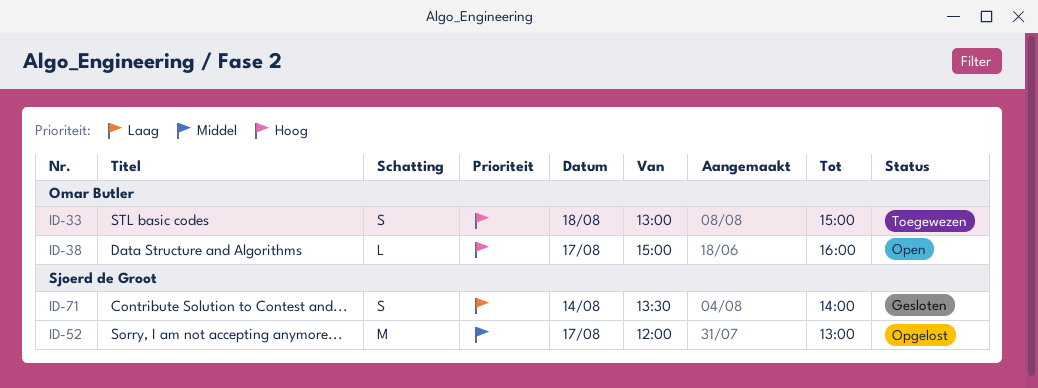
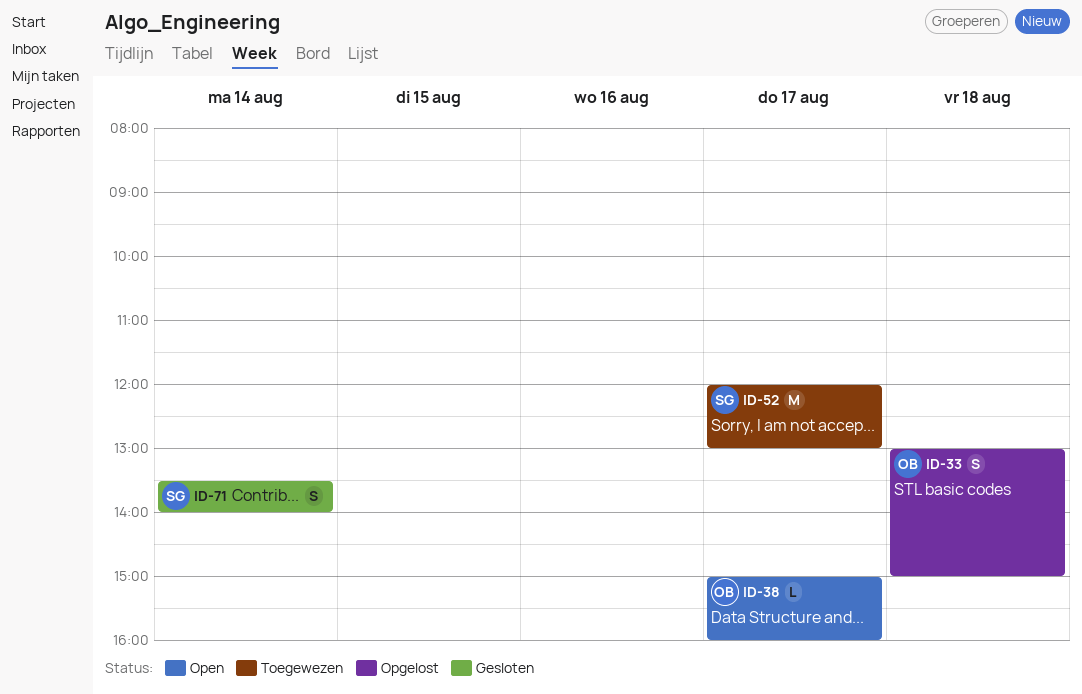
ID-33, status: Toegewezen -> Opgelost
ID-52, status: Opgelost -> Toegewezen

